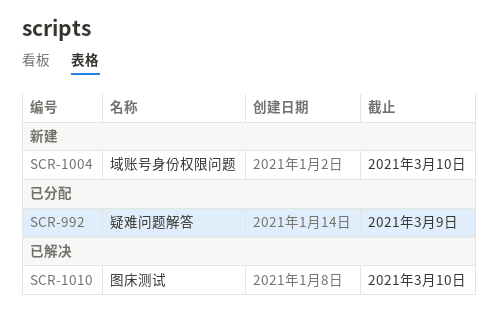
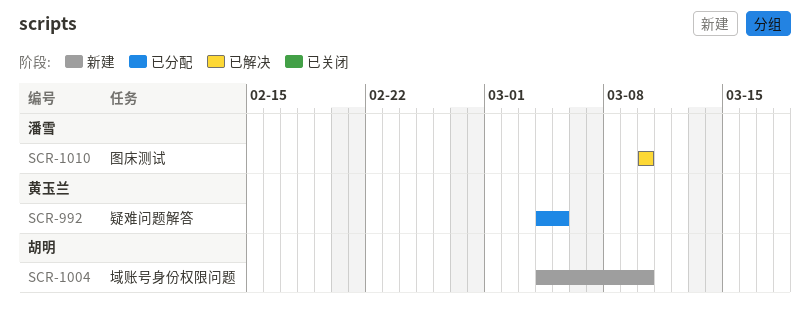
SCR-992, due: Mar 9 -> Mar 5

